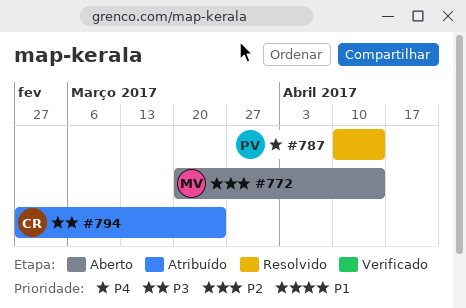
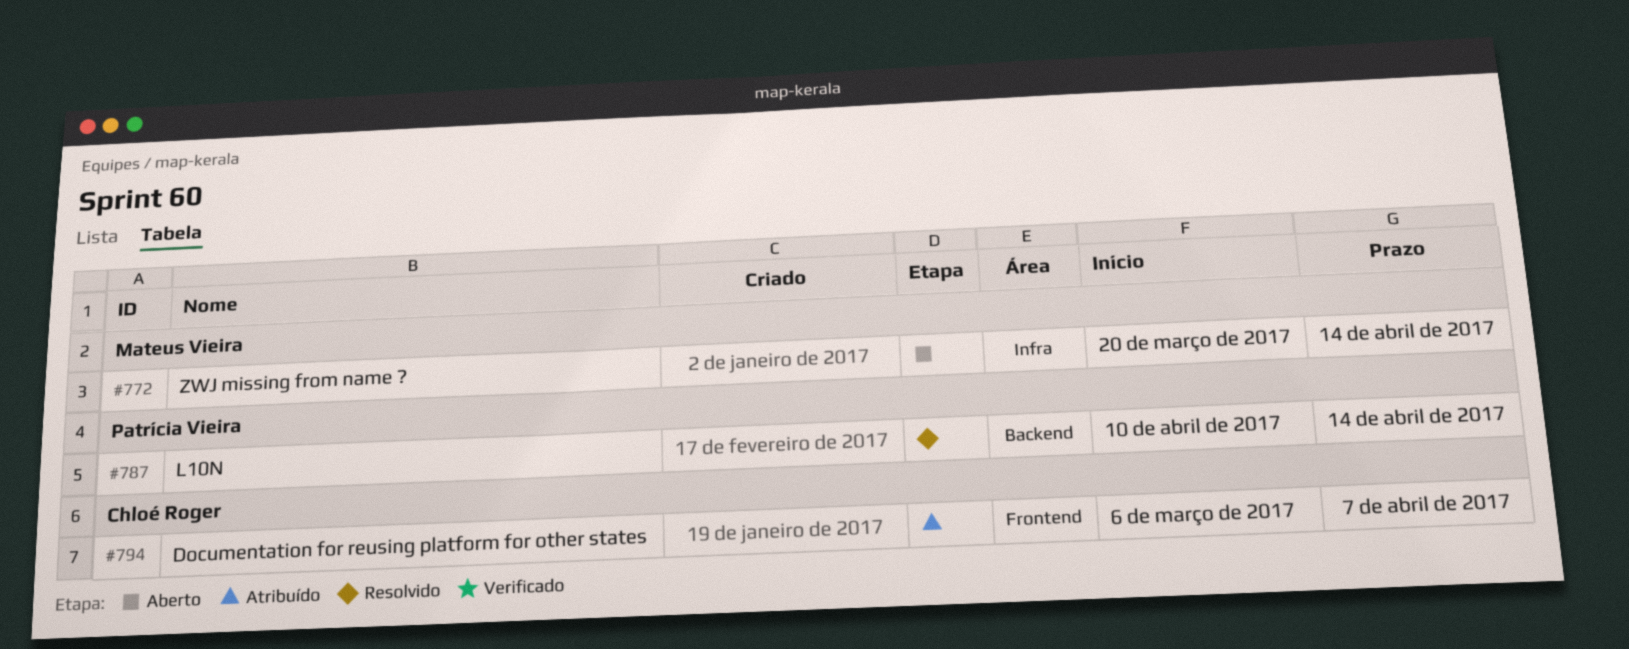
#794, start: Feb 27 -> Mar 6
#794, due: Mar 24 -> Apr 7

